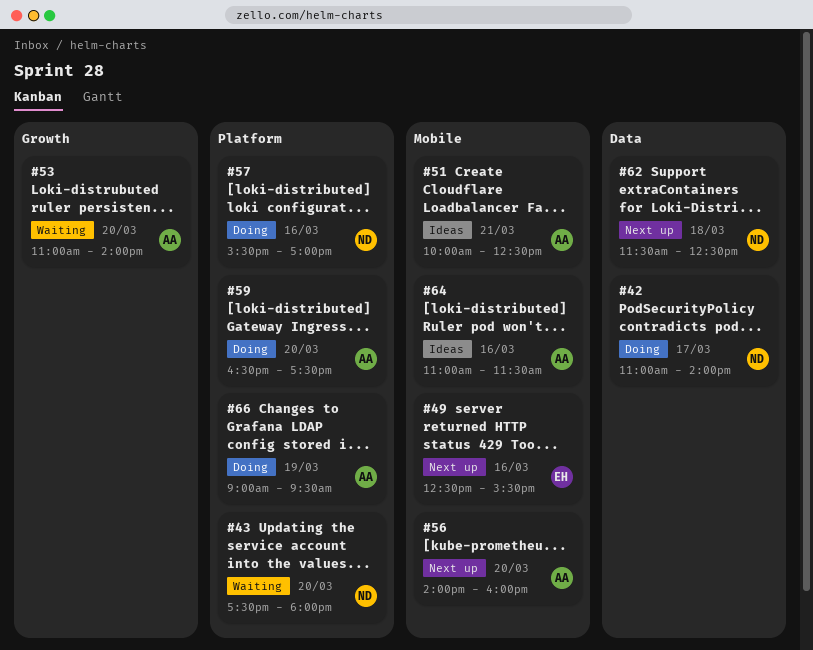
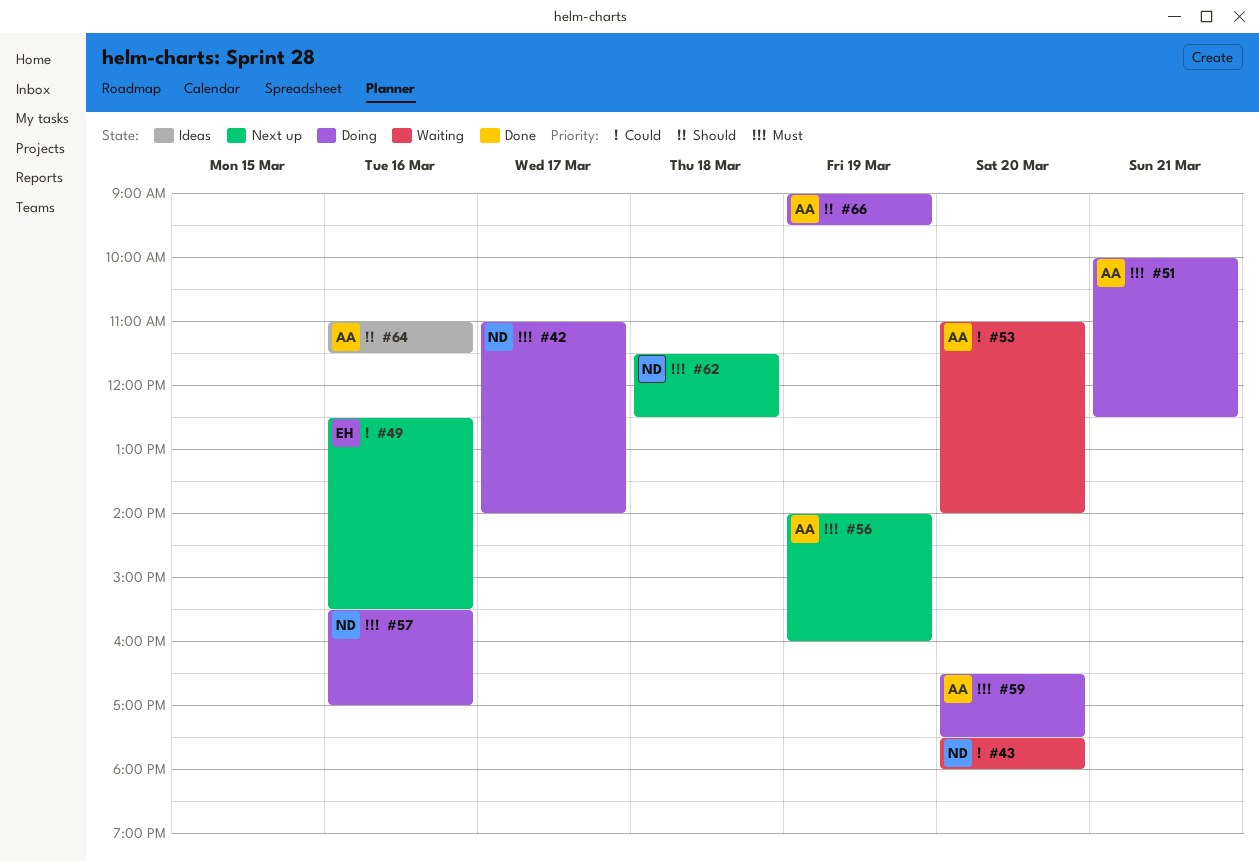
#51, status: Ideas -> Doing
#56, day: Mar 20 -> Mar 19

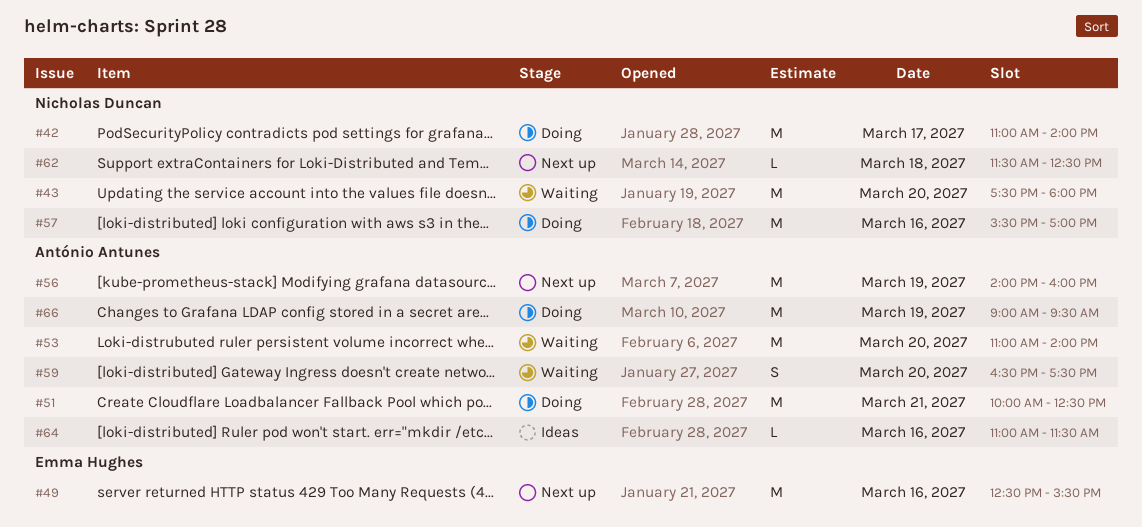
#59, status: Doing -> Waiting

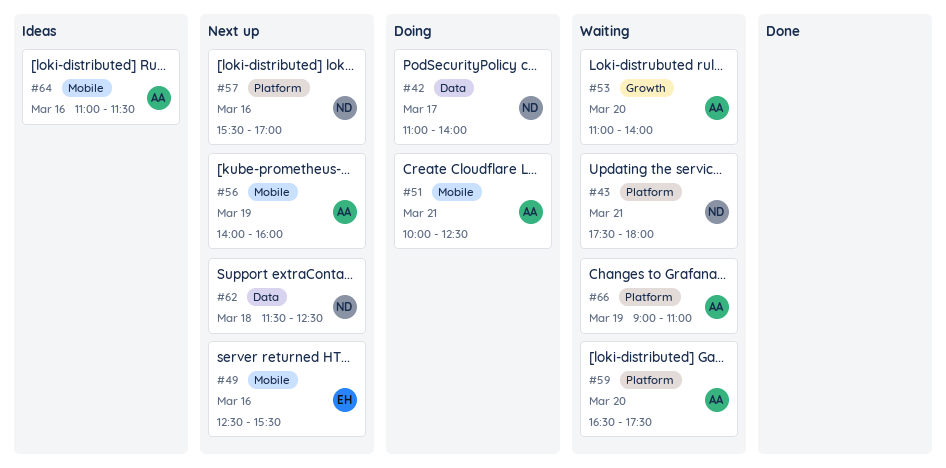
#43, day: Mar 20 -> Mar 21
#57, status: Doing -> Next up
#66, status: Doing -> Waiting
#66, ends: 09:30 -> 11:00

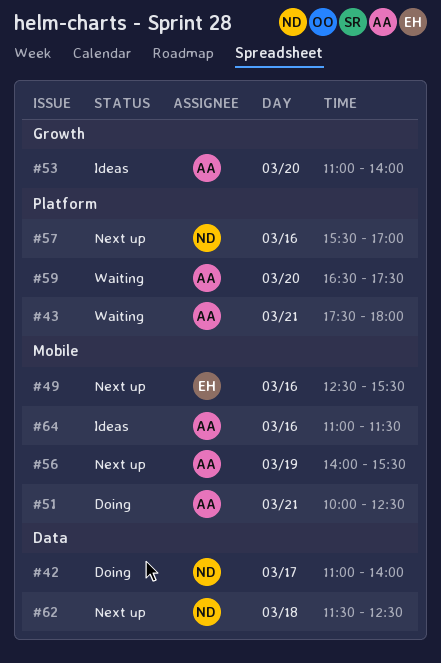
#43, owner: ND -> AA
#53, status: Waiting -> Ideas
#56, ends: 16:00 -> 15:30
#66: present -> none

